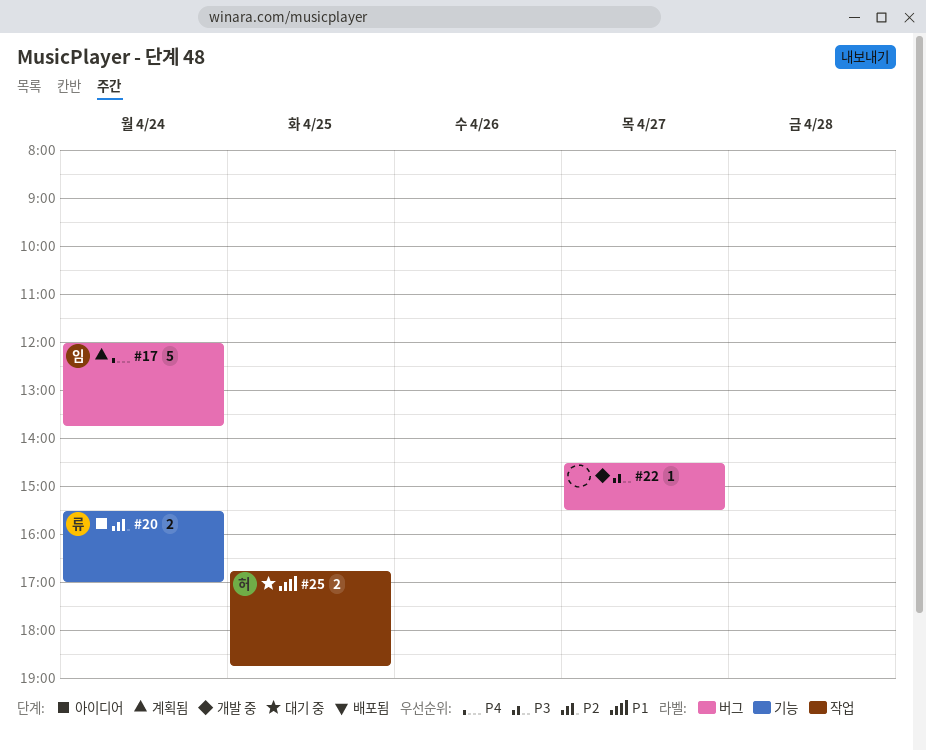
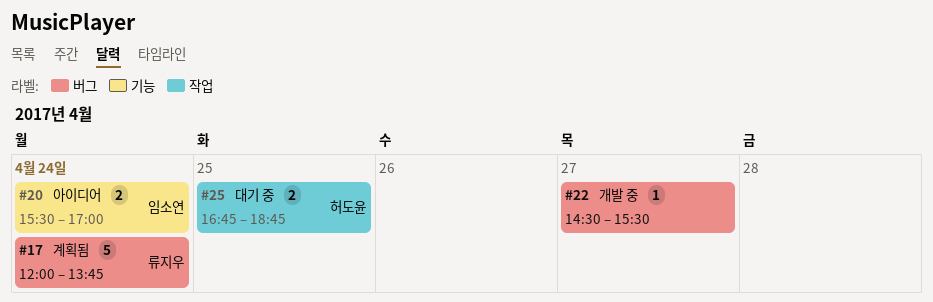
#17, owner: 임소연 -> 류지우
#20, owner: 류지우 -> 임소연

